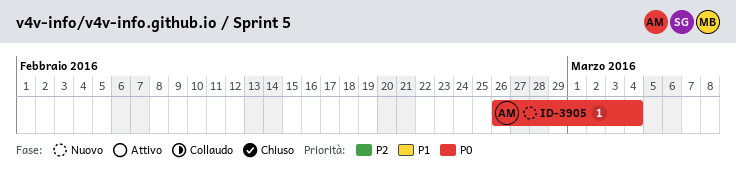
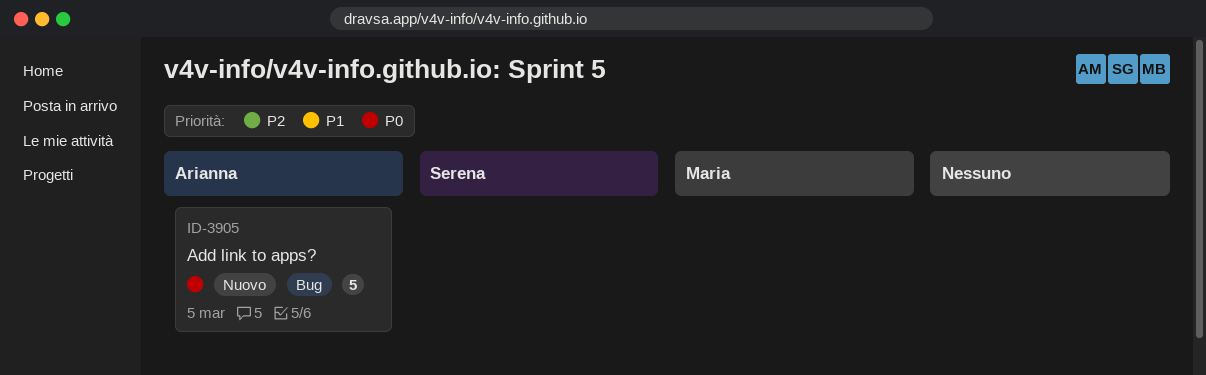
ID-3905, estimate: 1 -> 5
ID-3905, due: Mar 4 -> Mar 5

